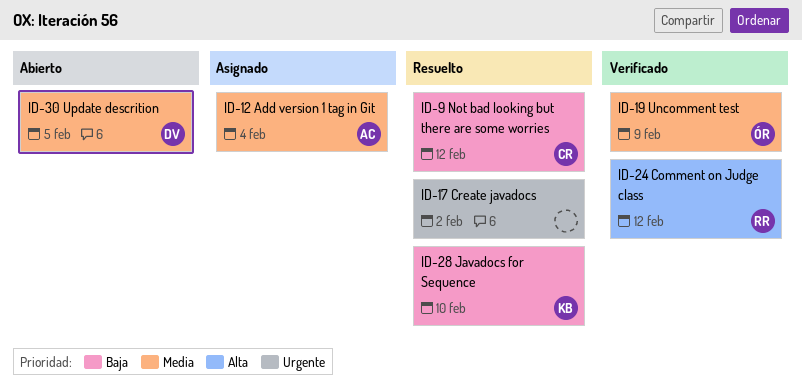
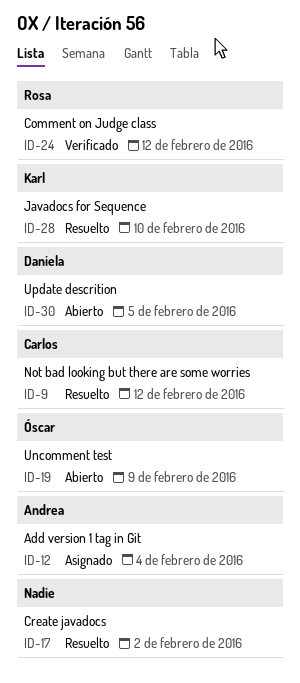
ID-19, status: Verificado -> Abierto

